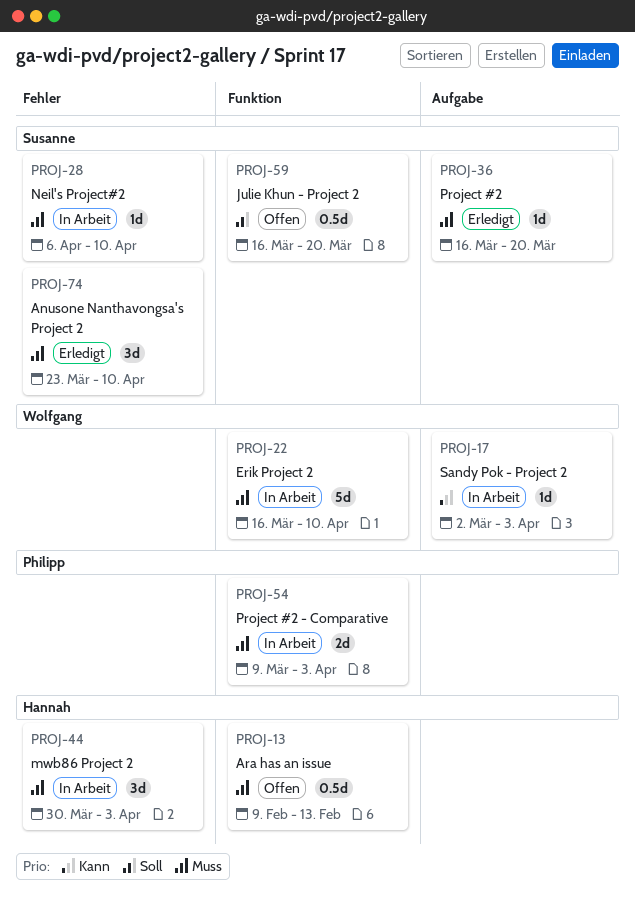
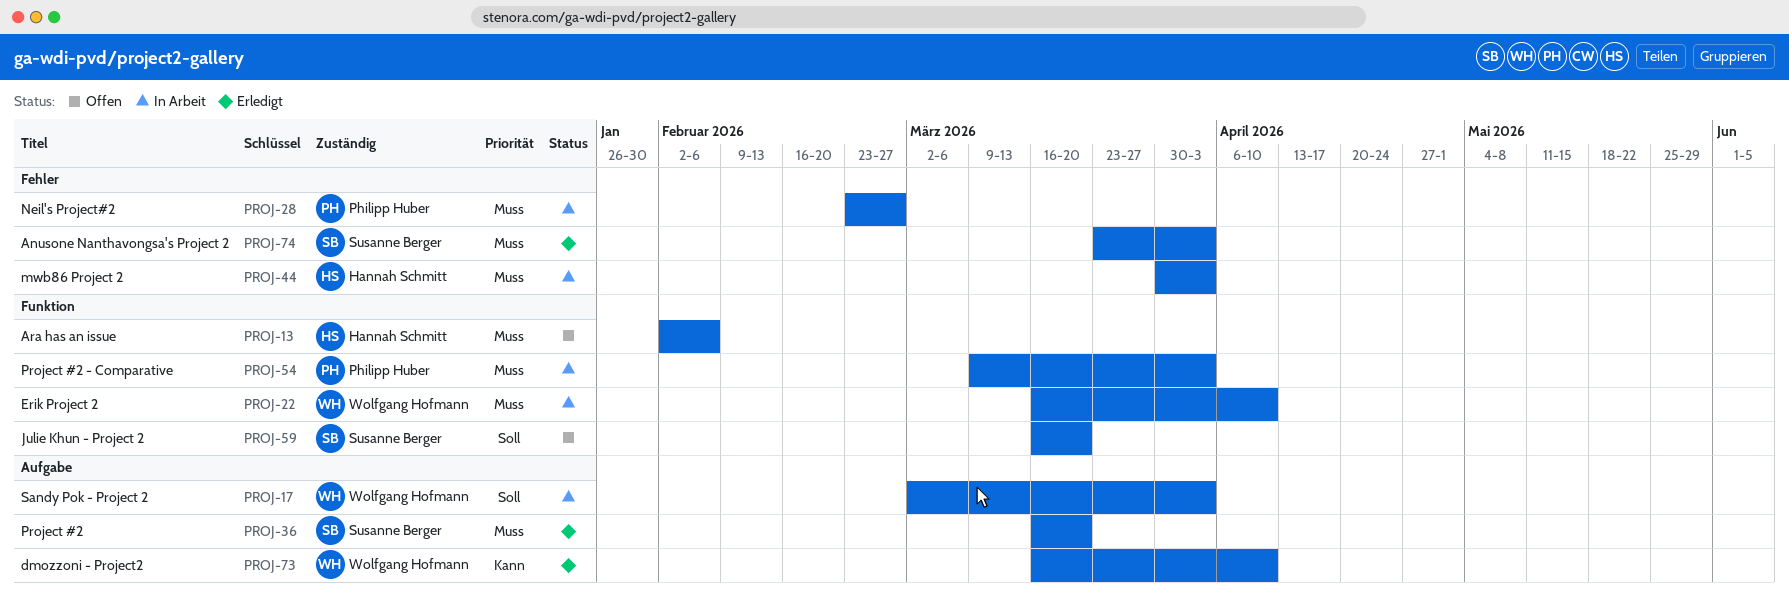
PROJ-13, start: Feb 9 -> Feb 2
PROJ-13, due: Feb 13 -> Feb 6
PROJ-17, priority: Kann -> Soll
PROJ-28, owner: Susanne Berger -> Philipp Huber
PROJ-28, start: Apr 6 -> Feb 23
PROJ-28, due: Apr 10 -> Feb 27
PROJ-73: none -> present
PROJ-74, due: Apr 10 -> Apr 3

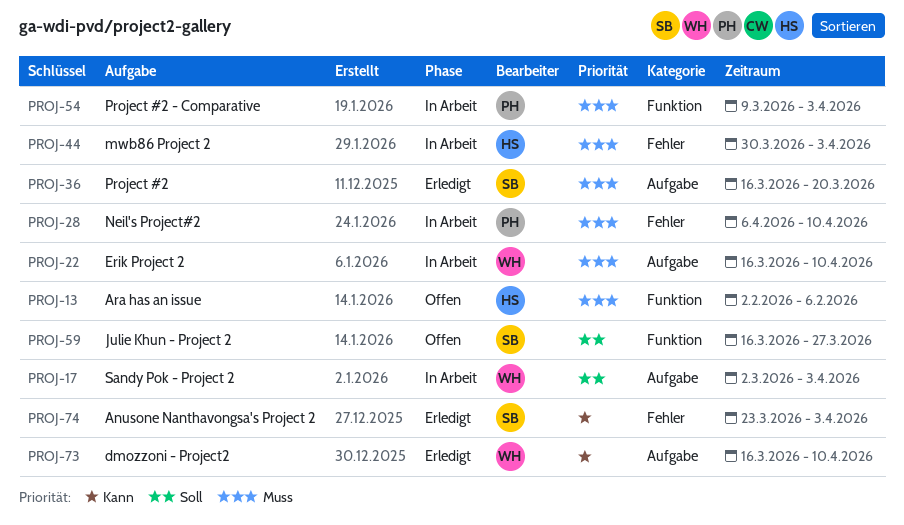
PROJ-22, label: Funktion -> Aufgabe
PROJ-28, start: Feb 23 -> Apr 6
PROJ-28, due: Feb 27 -> Apr 10
PROJ-59, due: Mar 20 -> Mar 27
PROJ-74, priority: Muss -> Kann

